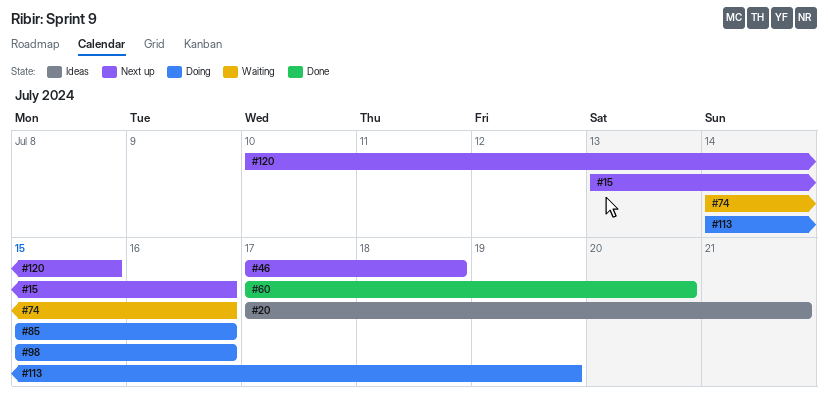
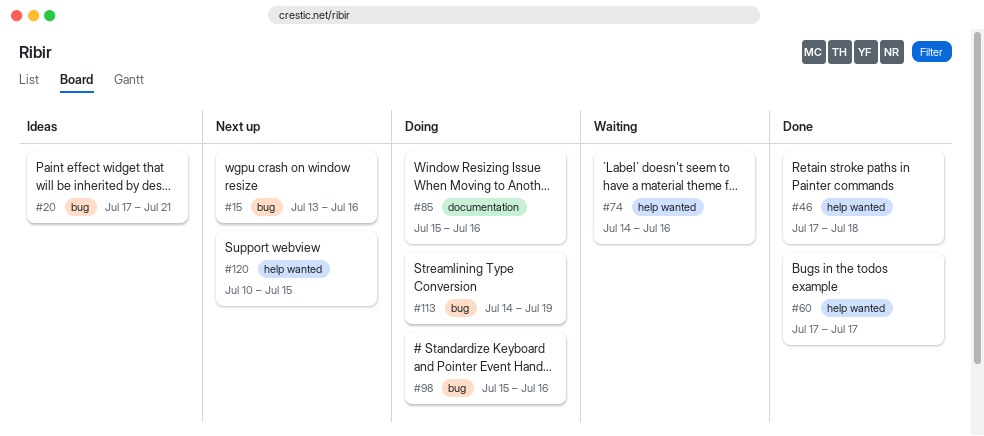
#46, status: Next up -> Done
#60, due: Jul 20 -> Jul 17

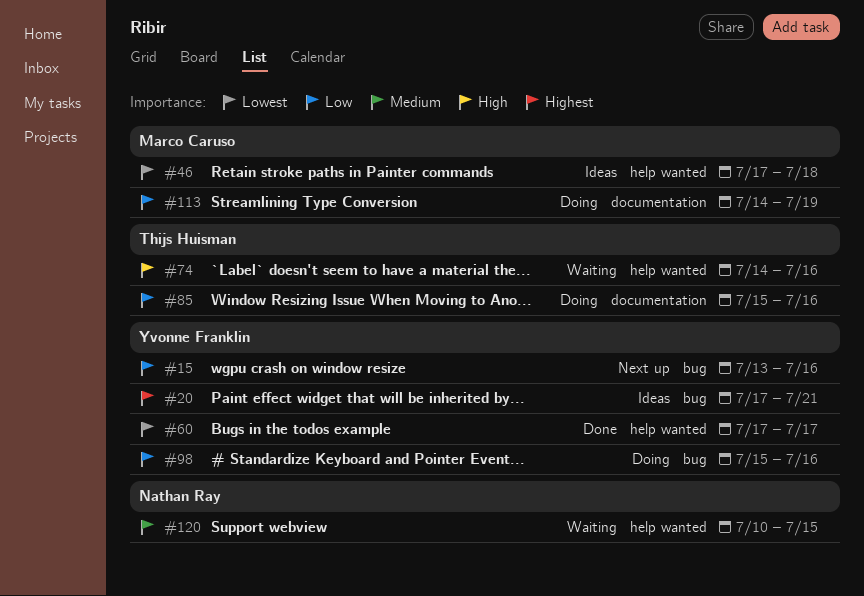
#46, status: Done -> Ideas
#113, label: bug -> documentation
#120, status: Next up -> Waiting

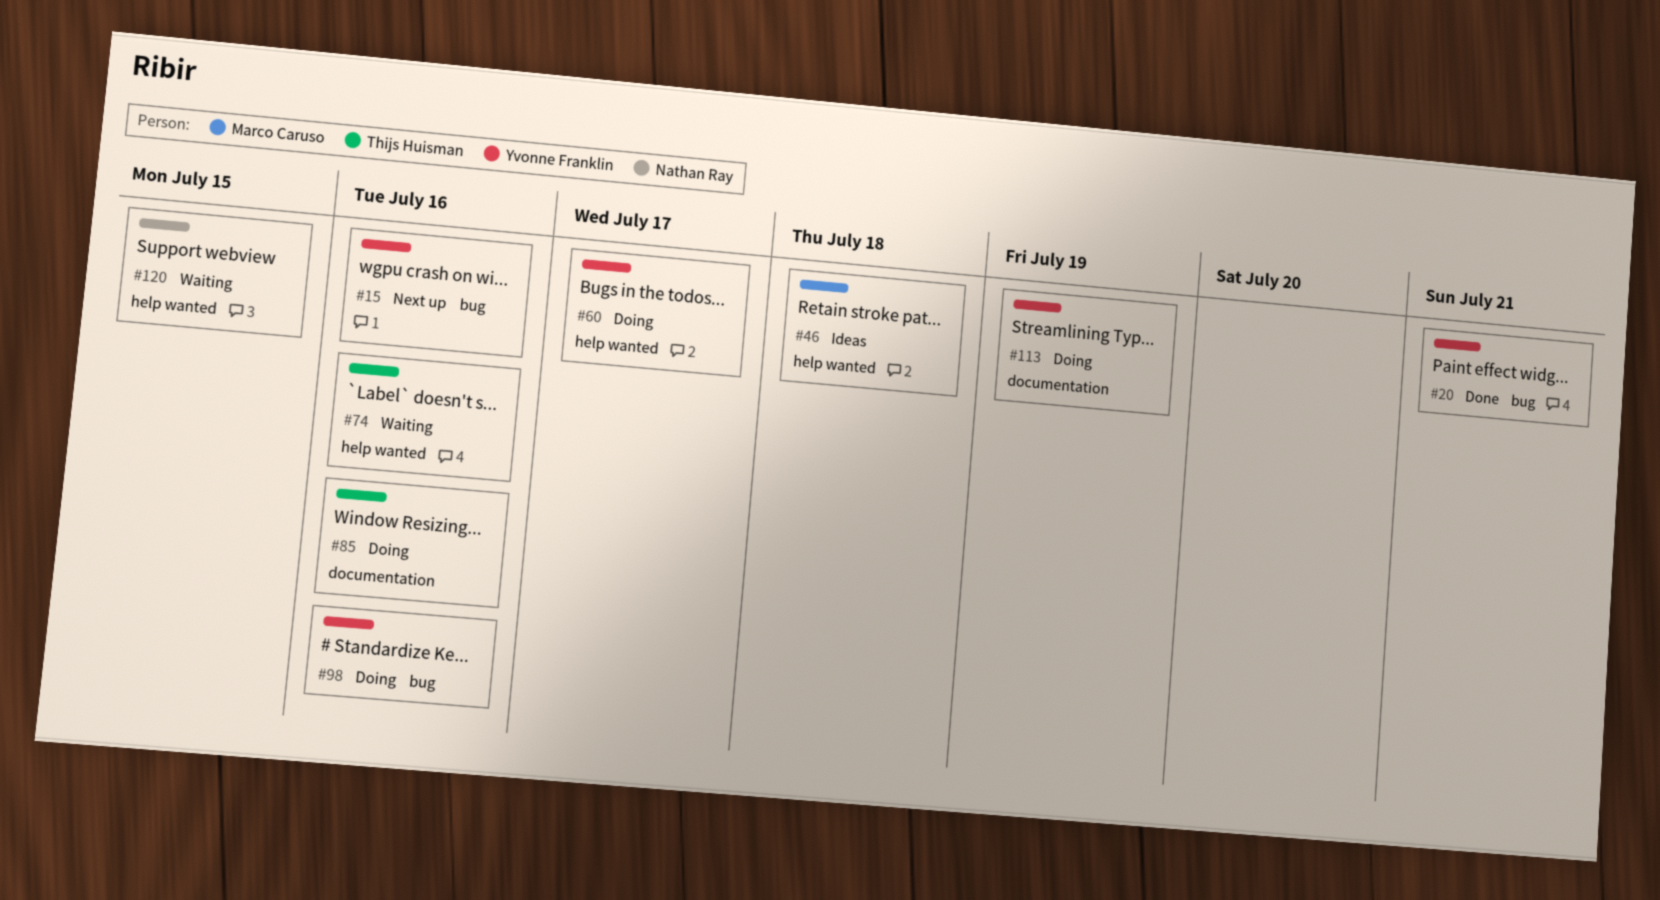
#20, status: Ideas -> Done
#60, status: Done -> Doing
#113, owner: Marco Caruso -> Yvonne Franklin

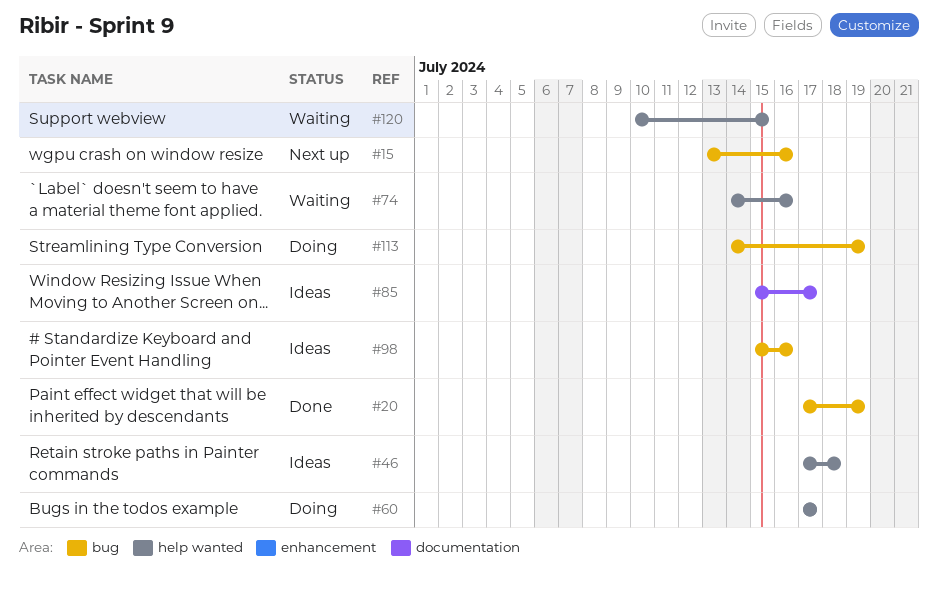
#20, due: Jul 21 -> Jul 19
#85, status: Doing -> Ideas
#85, due: Jul 16 -> Jul 17
#98, status: Doing -> Ideas
#113, label: documentation -> bug

